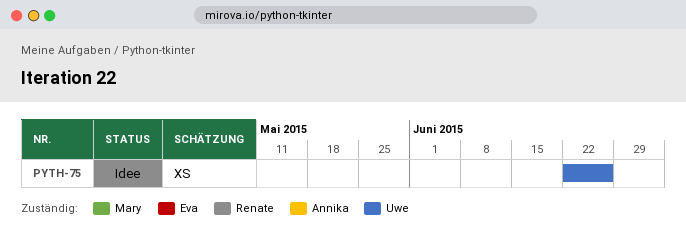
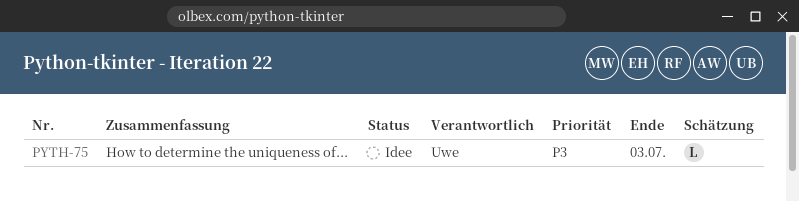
PYTH-75, estimate: XS -> L
PYTH-75, due: Jun 26 -> Jul 3

